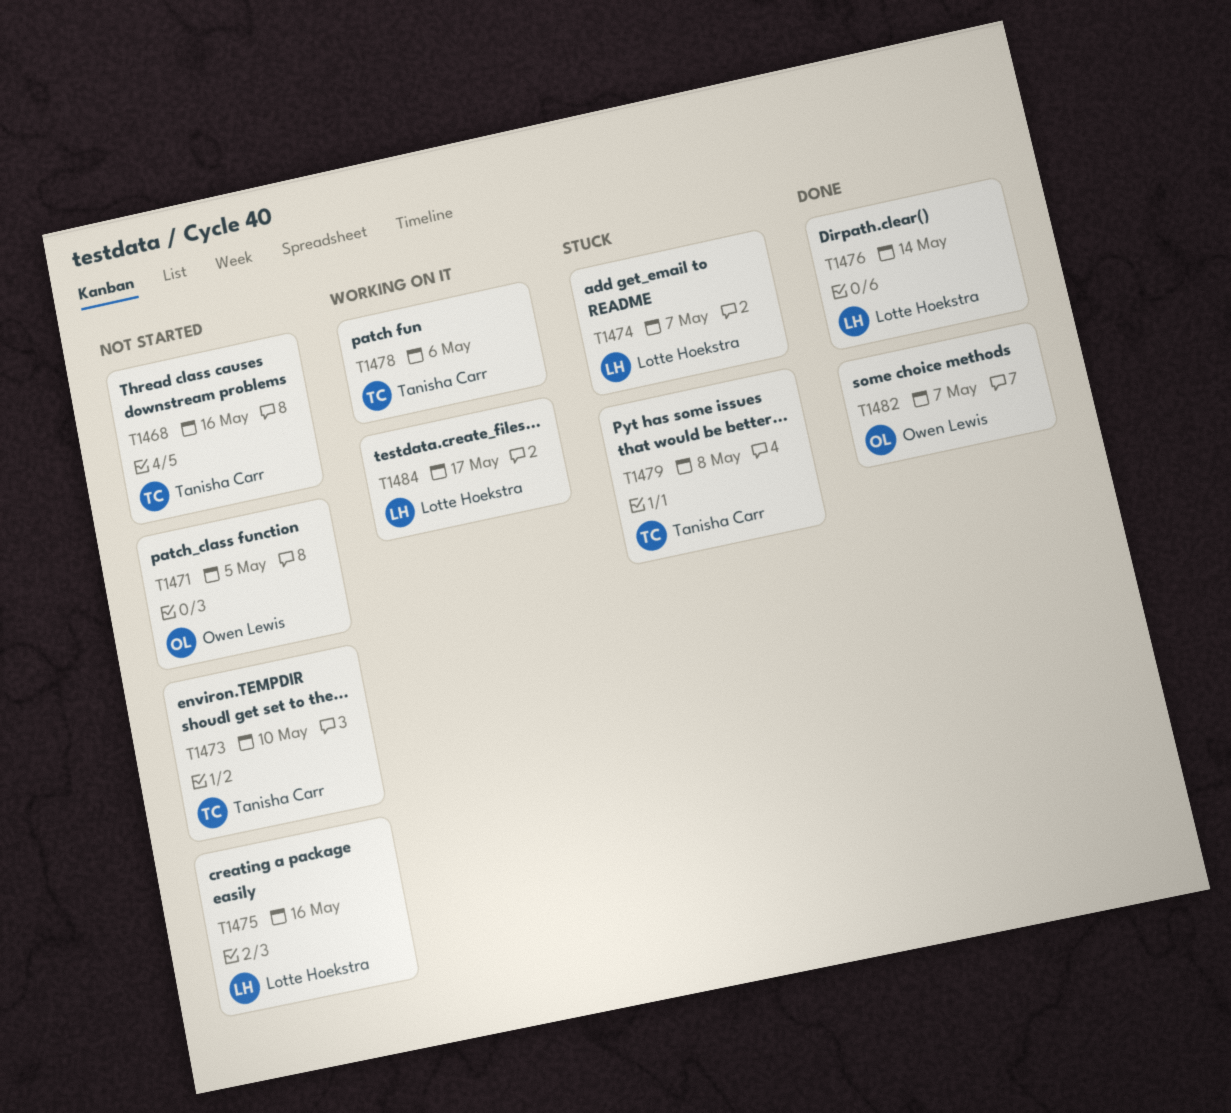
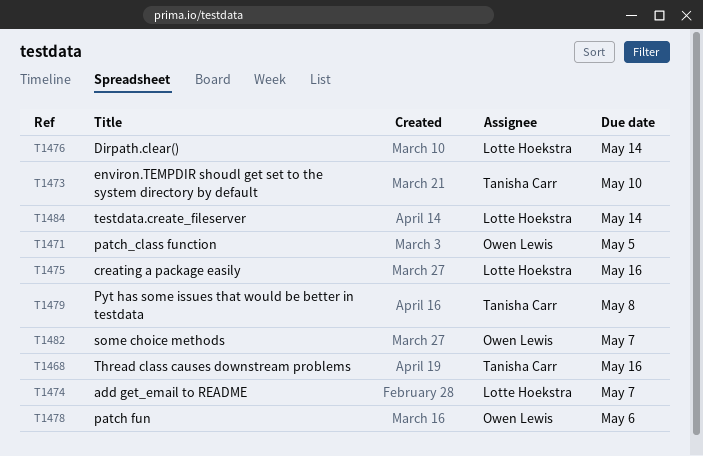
T1478, owner: Tanisha Carr -> Owen Lewis
T1484, due: May 17 -> May 14

